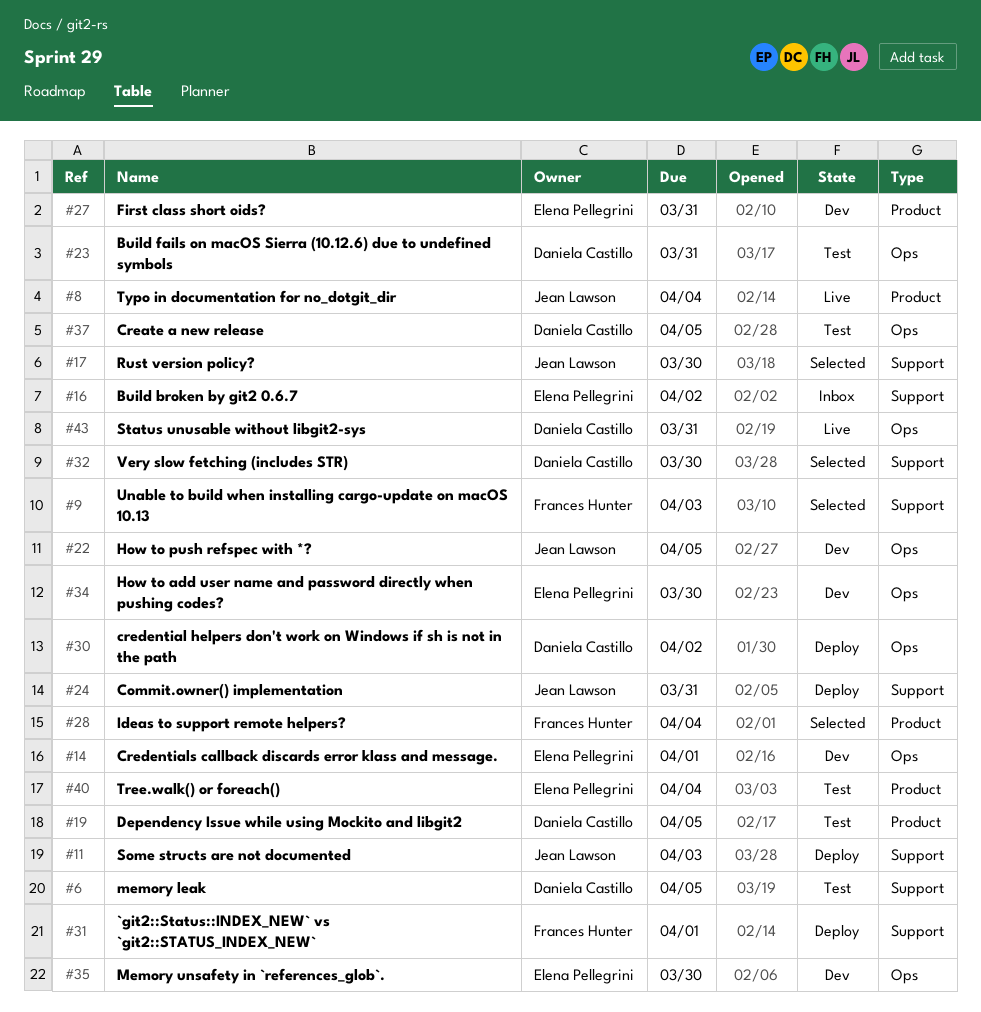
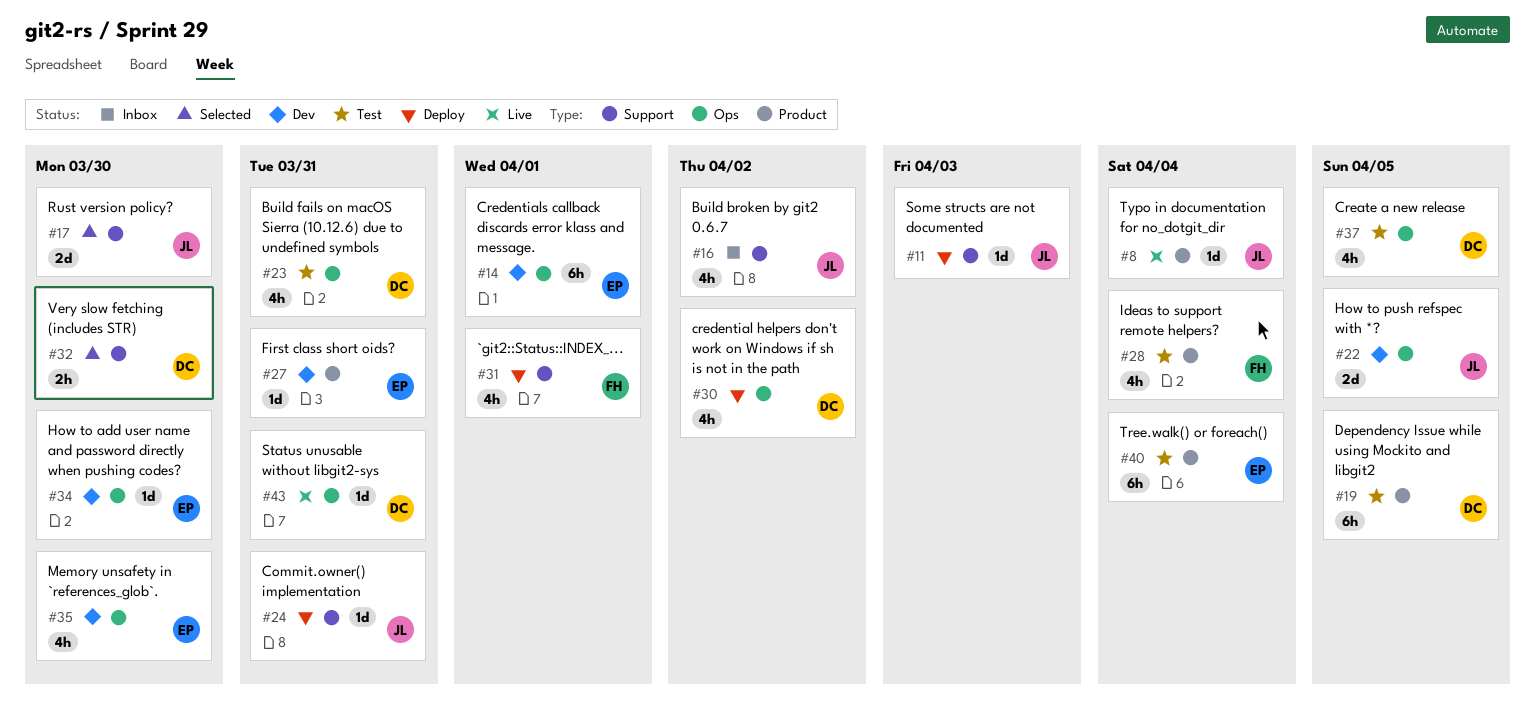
#6: present -> none
#9: present -> none
#16, owner: Elena Pellegrini -> Jean Lawson
#28, status: Selected -> Test

